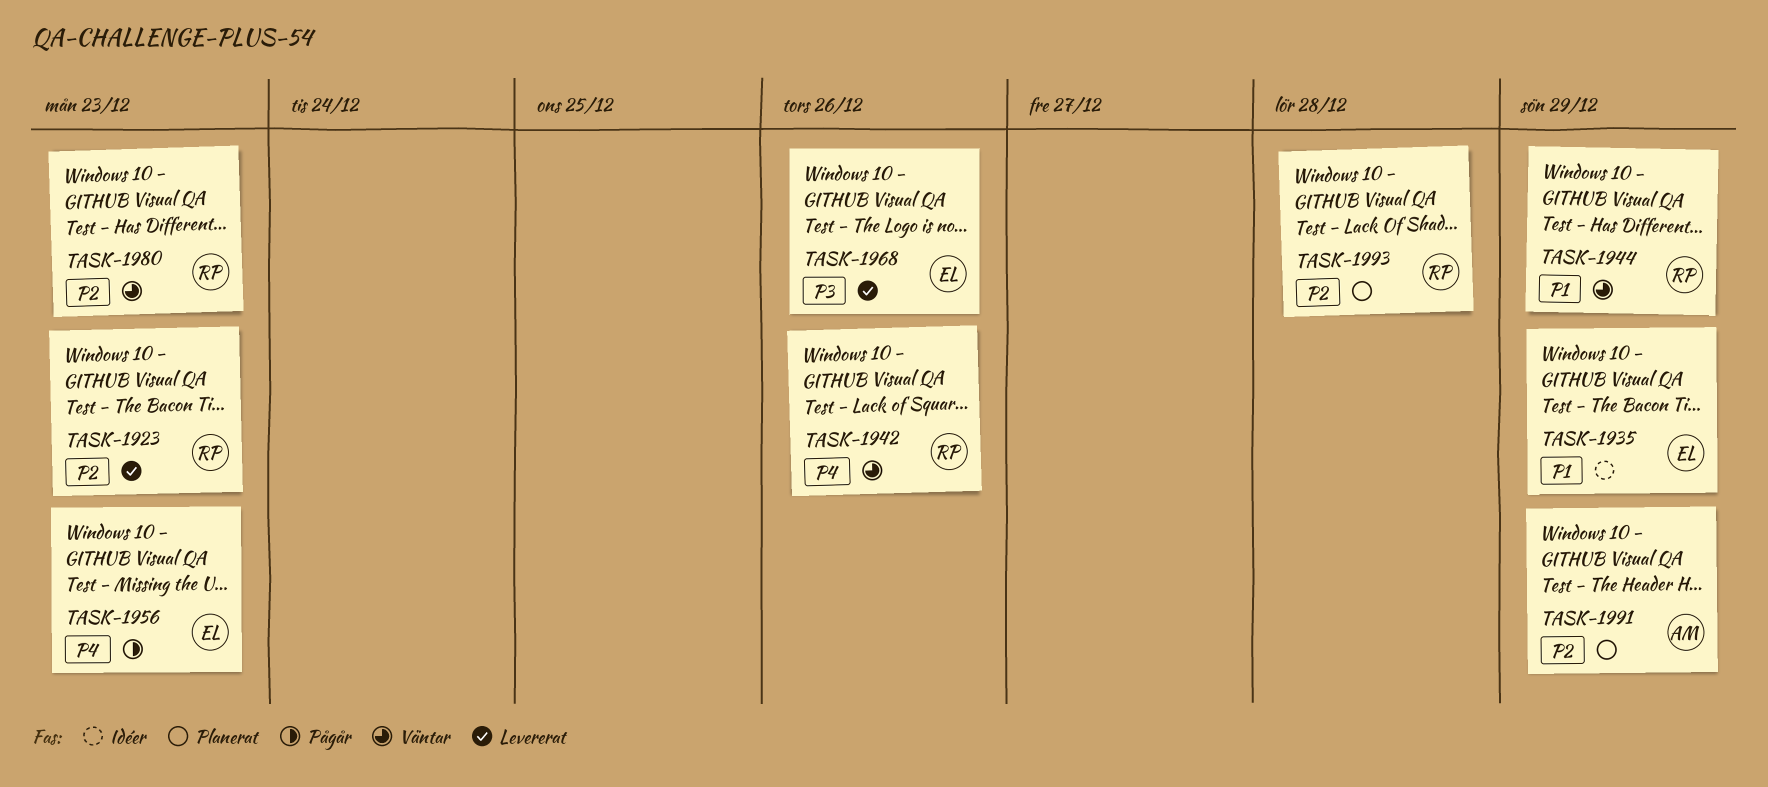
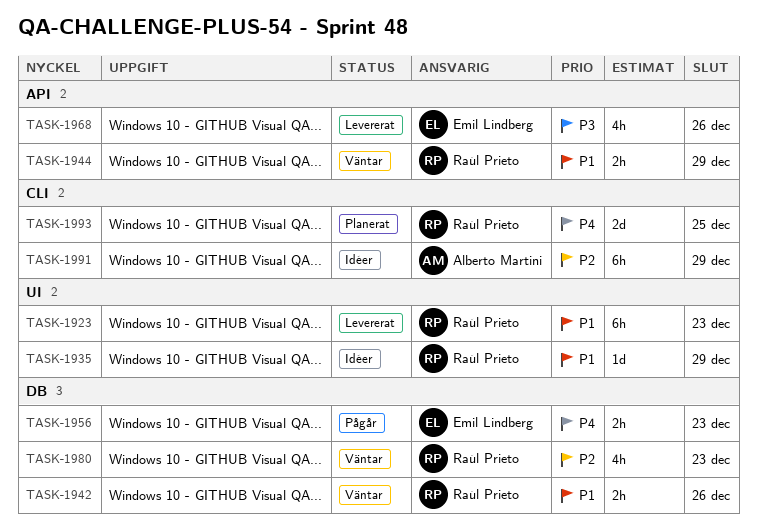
TASK-1923, priority: P2 -> P1
TASK-1935, owner: Emil Lindberg -> Raúl Prieto
TASK-1942, priority: P4 -> P1
TASK-1991, status: Planerat -> Idéer
TASK-1993, priority: P2 -> P4
TASK-1993, due: Dec 28 -> Dec 25

